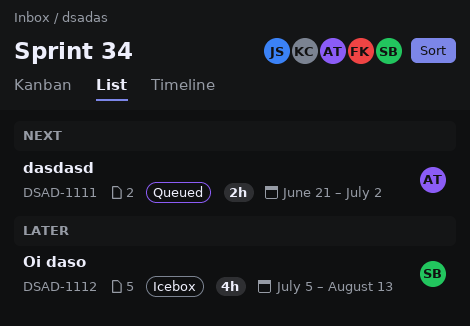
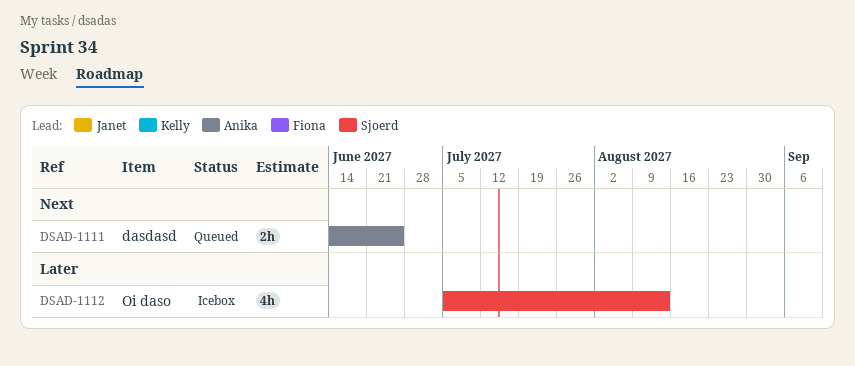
DSAD-1111, start: Jun 21 -> Jun 14
DSAD-1111, due: Jul 2 -> Jun 25

